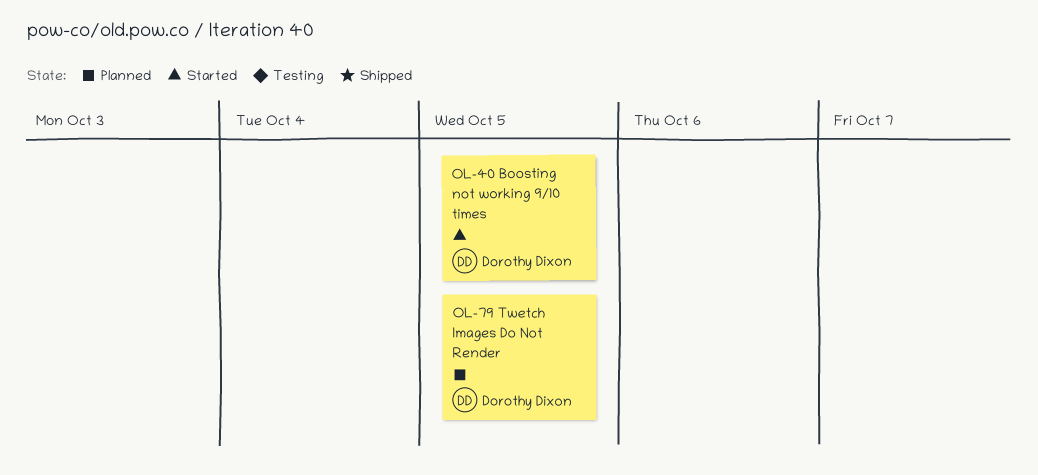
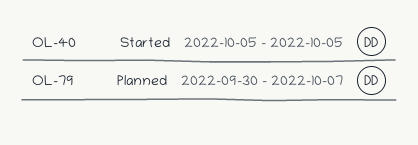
OL-79, due: Oct 5 -> Oct 7

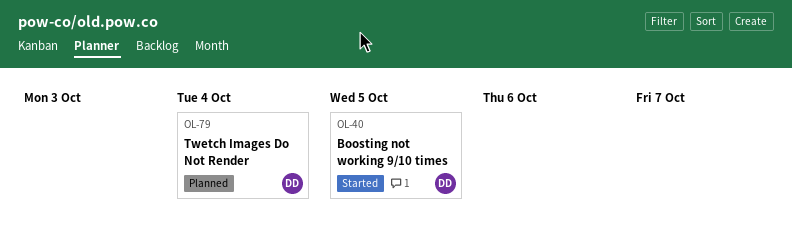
OL-79, due: Oct 7 -> Oct 4

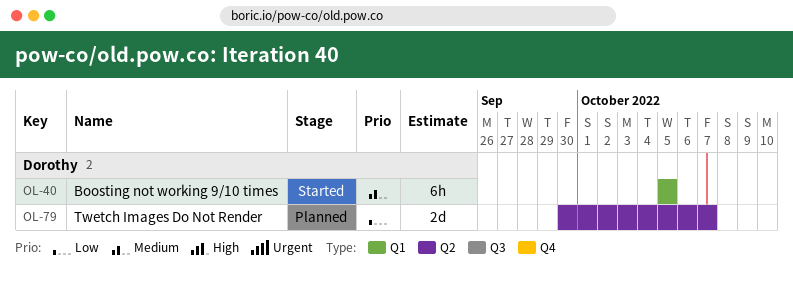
OL-79, due: Oct 4 -> Oct 7

